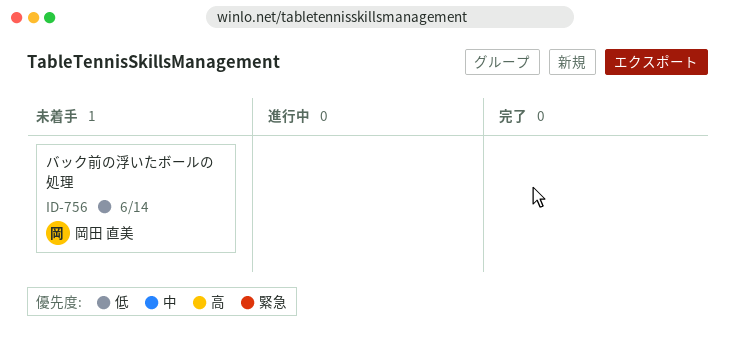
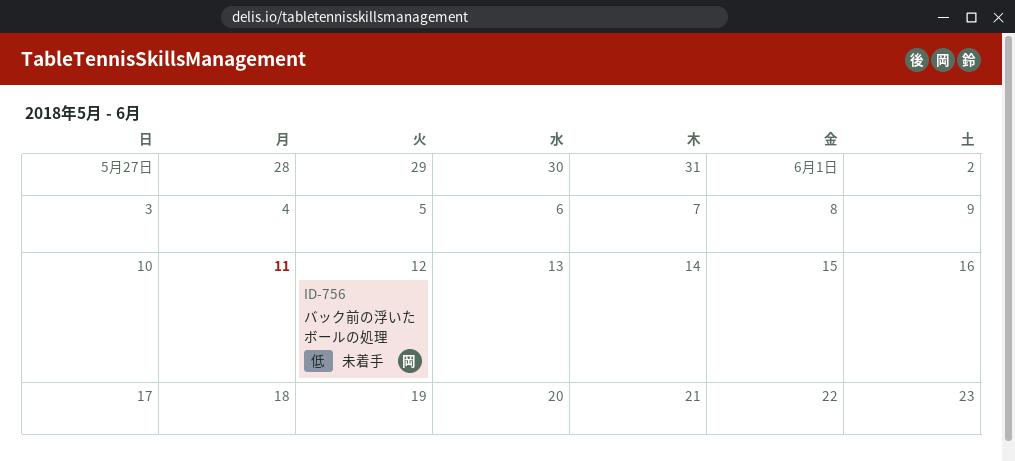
ID-756, due: Jun 14 -> Jun 12

